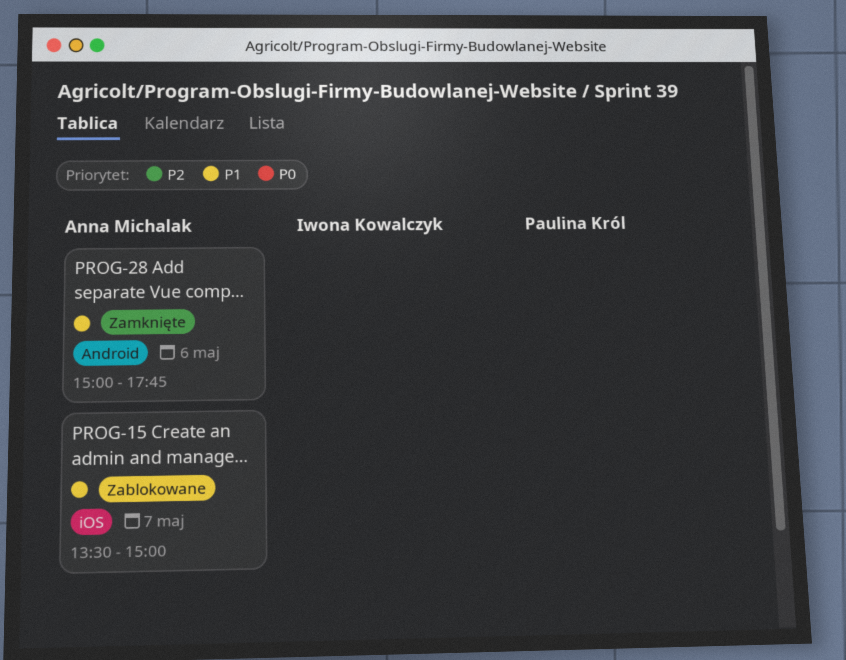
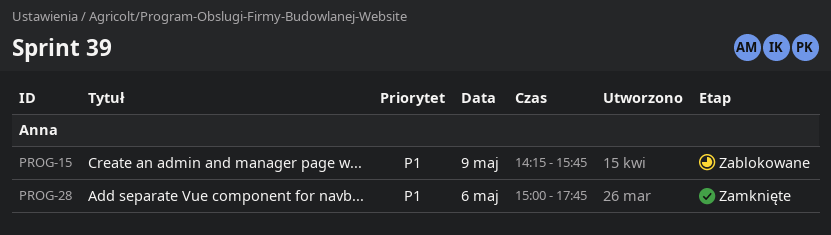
PROG-15, day: May 7 -> May 9
PROG-15, begins: 13:30 -> 14:15
PROG-15, ends: 15:00 -> 15:45

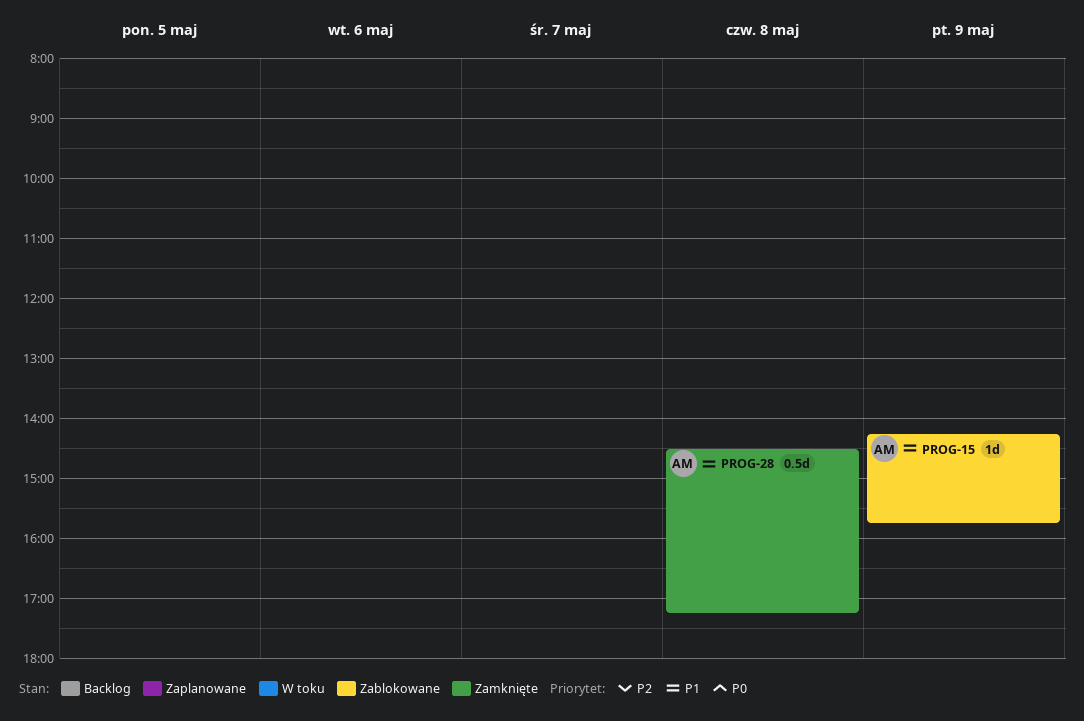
PROG-28, day: May 6 -> May 8
PROG-28, begins: 15:00 -> 14:30
PROG-28, ends: 17:45 -> 17:15

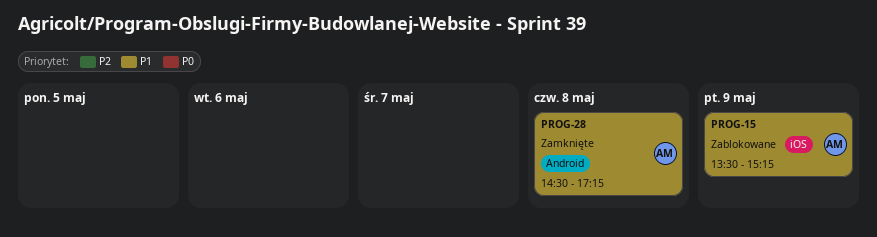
PROG-15, begins: 14:15 -> 13:30
PROG-15, ends: 15:45 -> 15:15

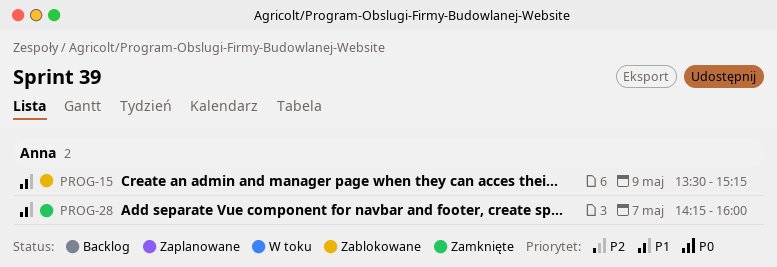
PROG-28, day: May 8 -> May 7
PROG-28, begins: 14:30 -> 14:15
PROG-28, ends: 17:15 -> 16:00

